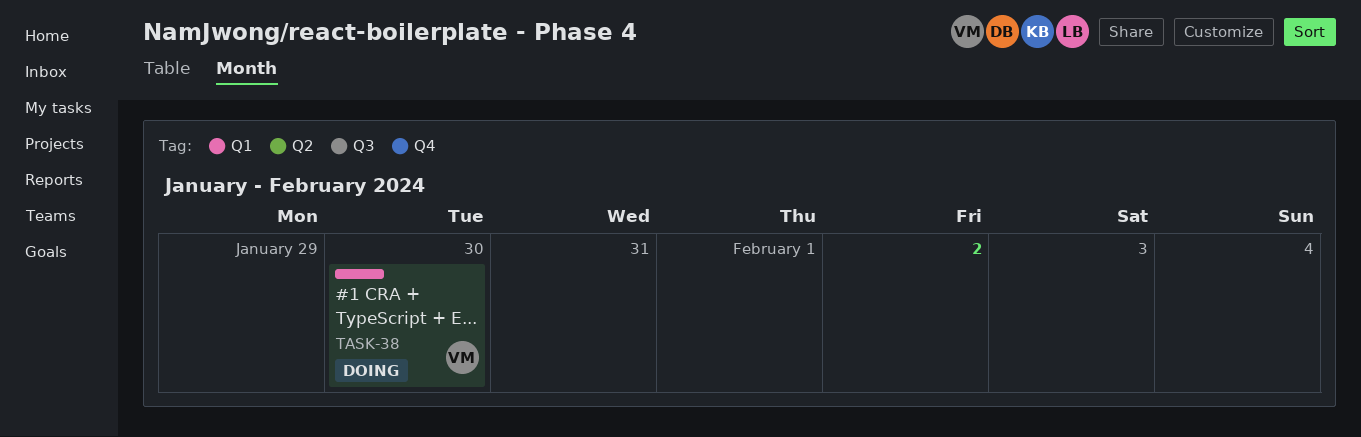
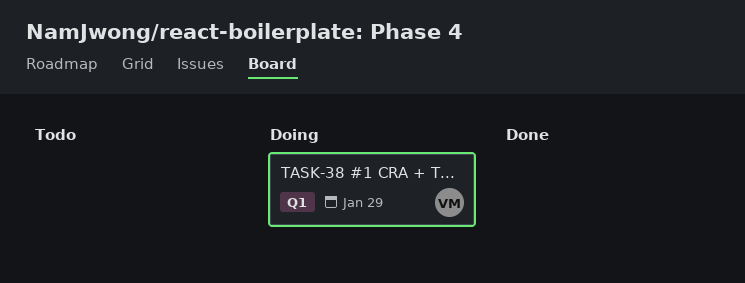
TASK-38, due: Jan 30 -> Jan 29

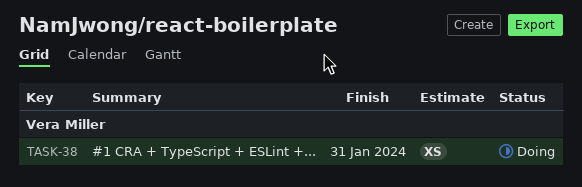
TASK-38, due: Jan 29 -> Jan 31

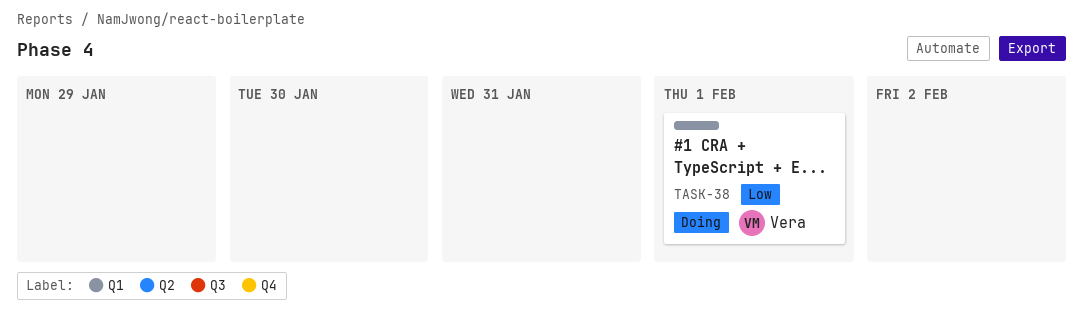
TASK-38, due: Jan 31 -> Feb 1

